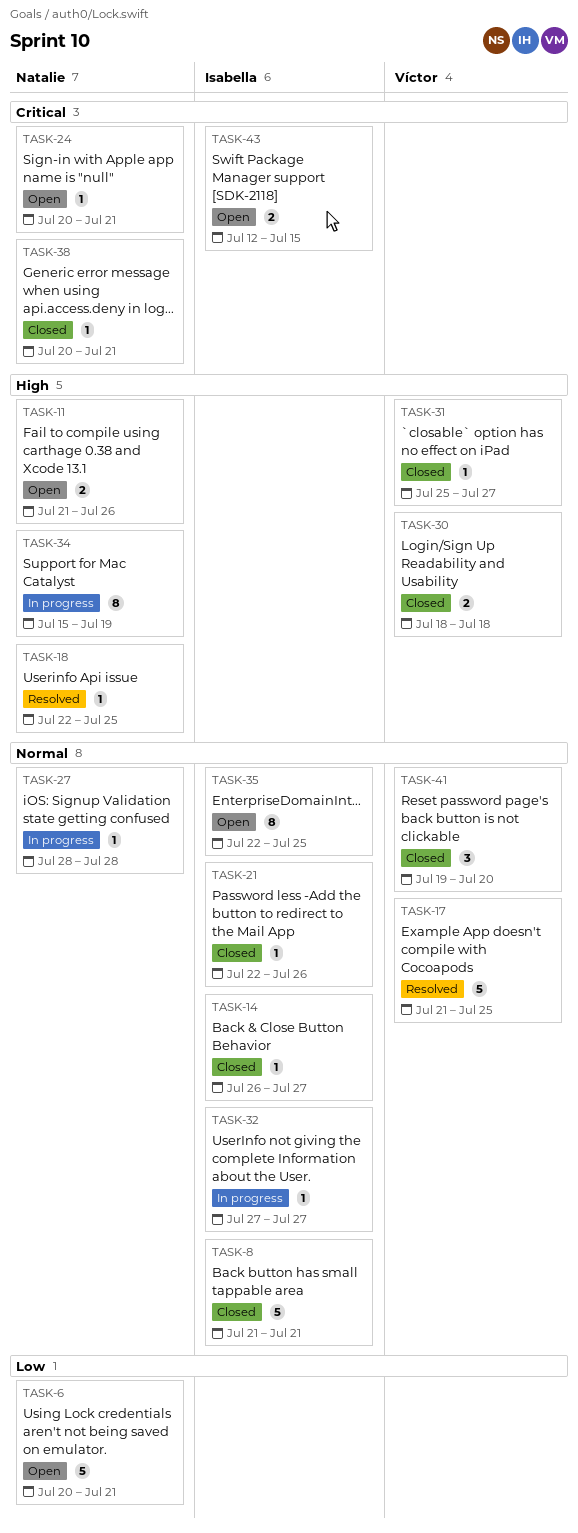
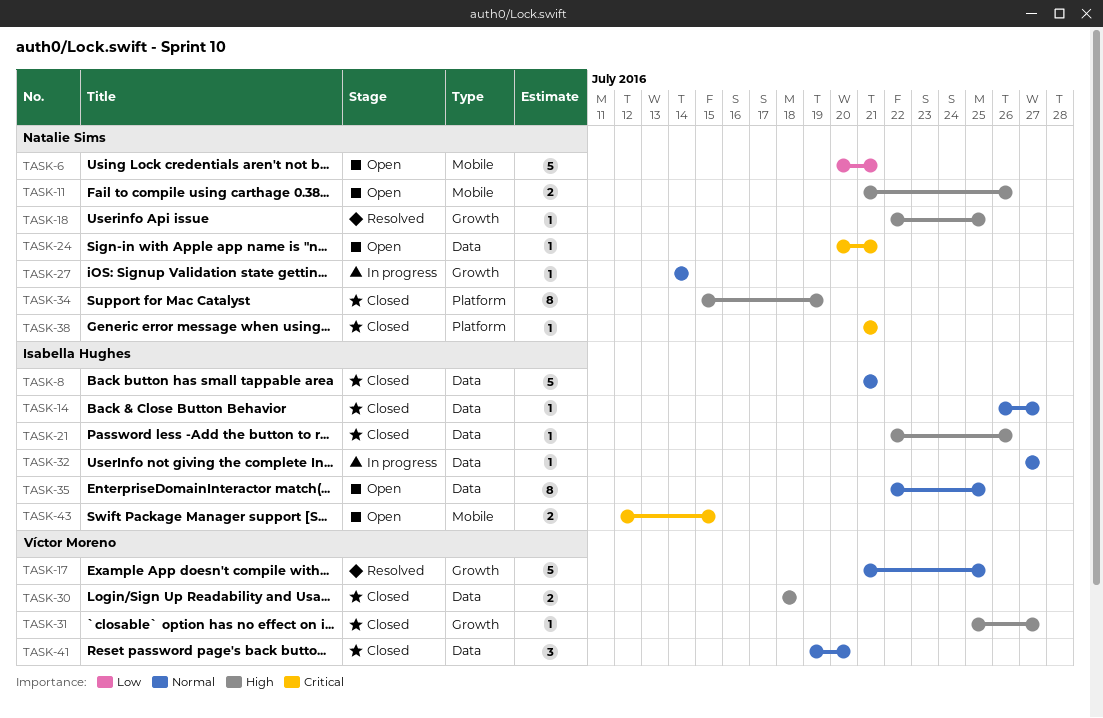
TASK-21, priority: Normal -> High
TASK-27, start: Jul 28 -> Jul 14
TASK-27, due: Jul 28 -> Jul 14
TASK-34, status: In progress -> Closed
TASK-38, start: Jul 20 -> Jul 21

